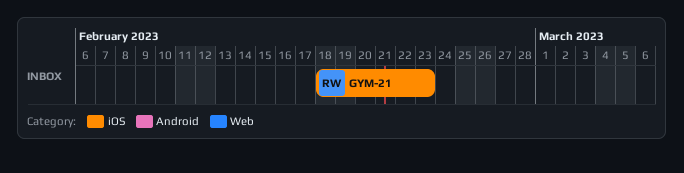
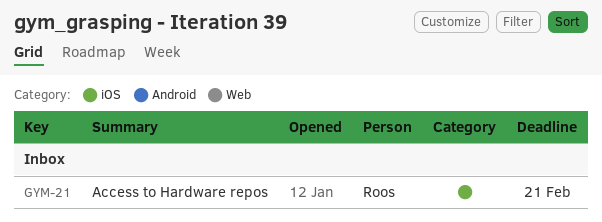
GYM-21, due: Feb 23 -> Feb 21

